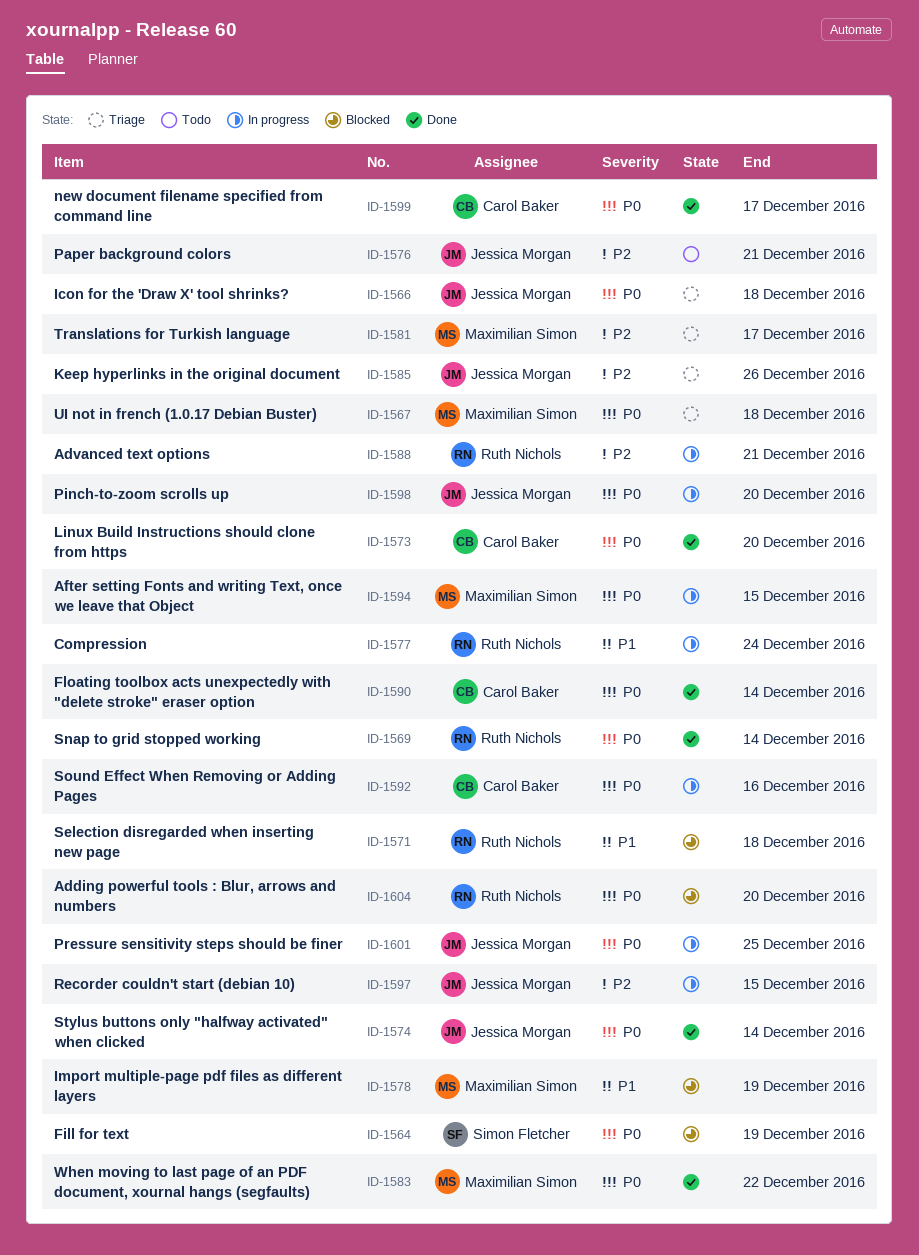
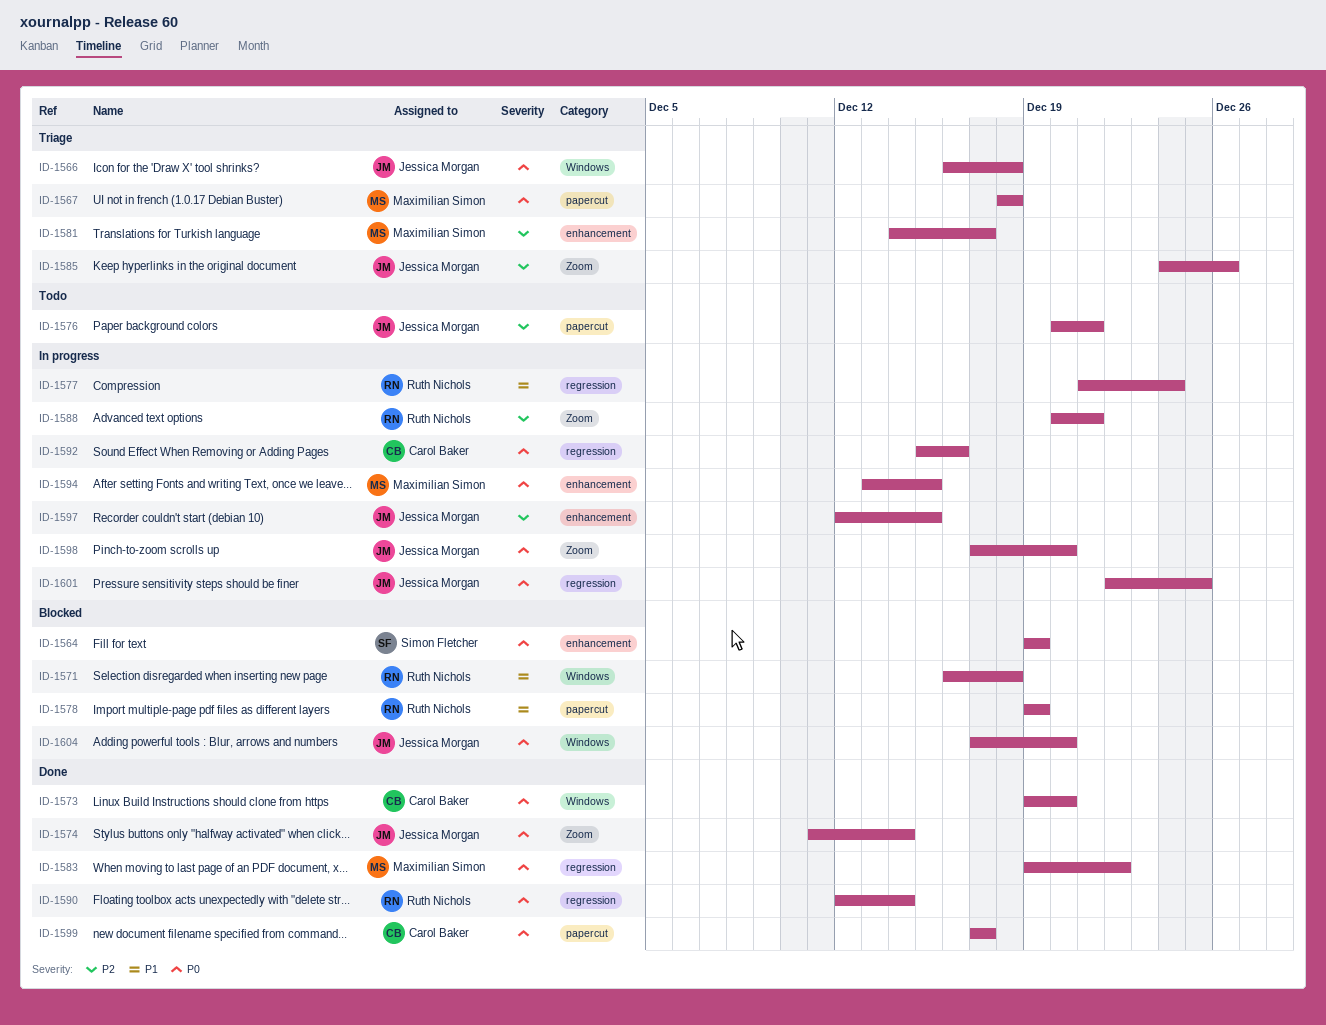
ID-1569: present -> none
ID-1578, owner: Maximilian Simon -> Ruth Nichols
ID-1590, owner: Carol Baker -> Ruth Nichols
ID-1604, owner: Ruth Nichols -> Jessica Morgan

